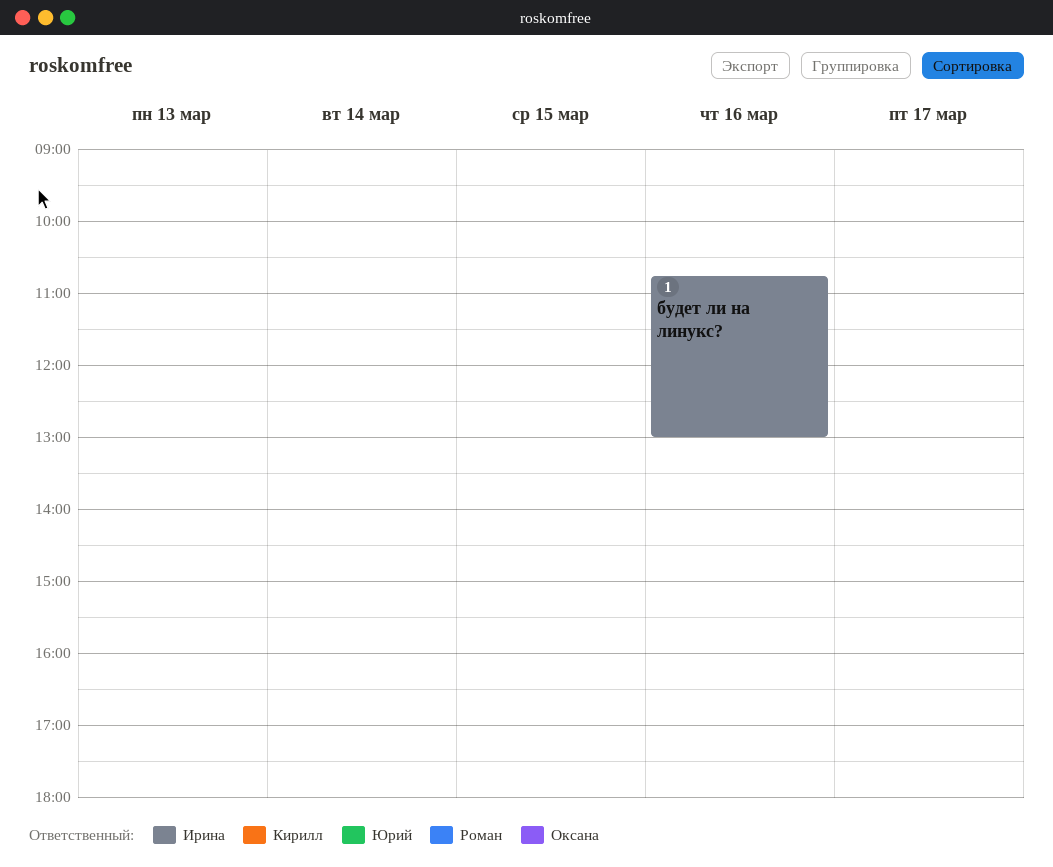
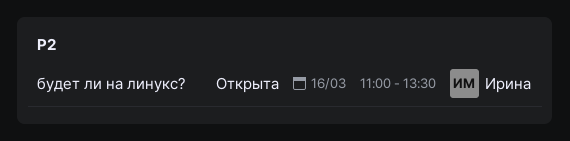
будет ли на линукс?, begins: 10:45 -> 11:00
будет ли на линукс?, ends: 13:00 -> 13:30

